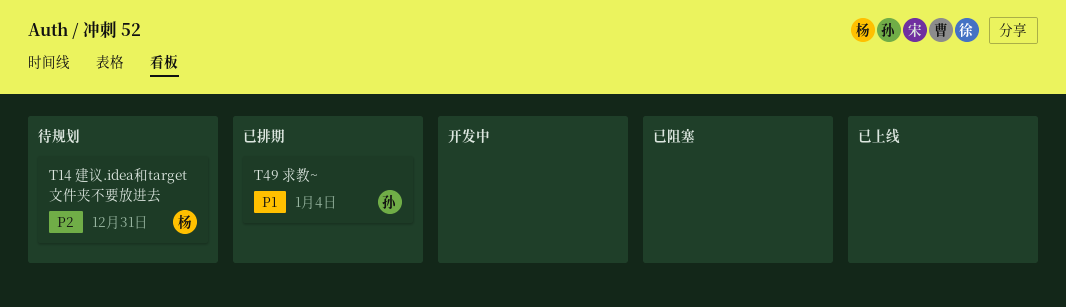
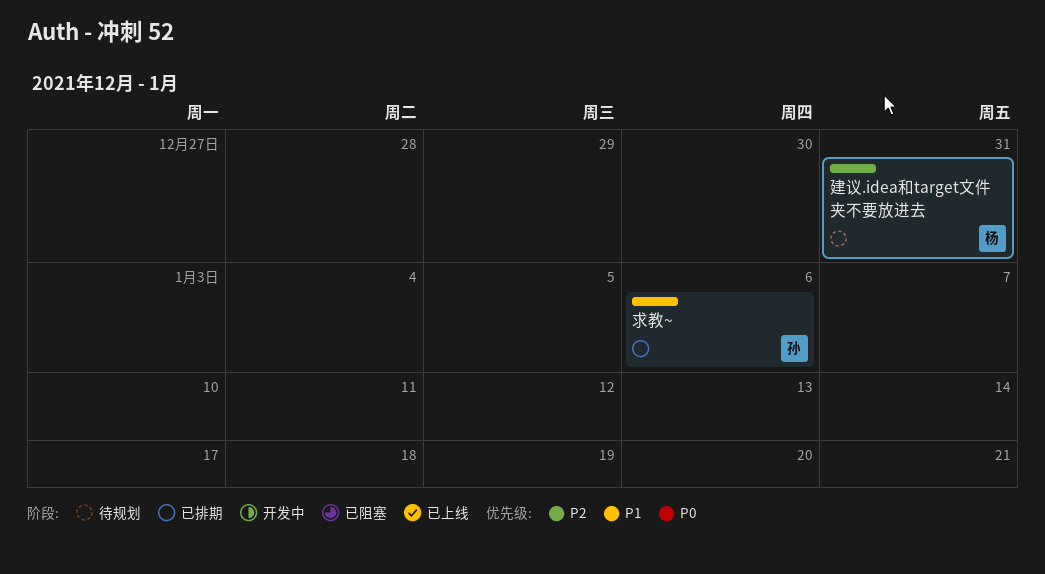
求教~, due: Jan 4 -> Jan 6

